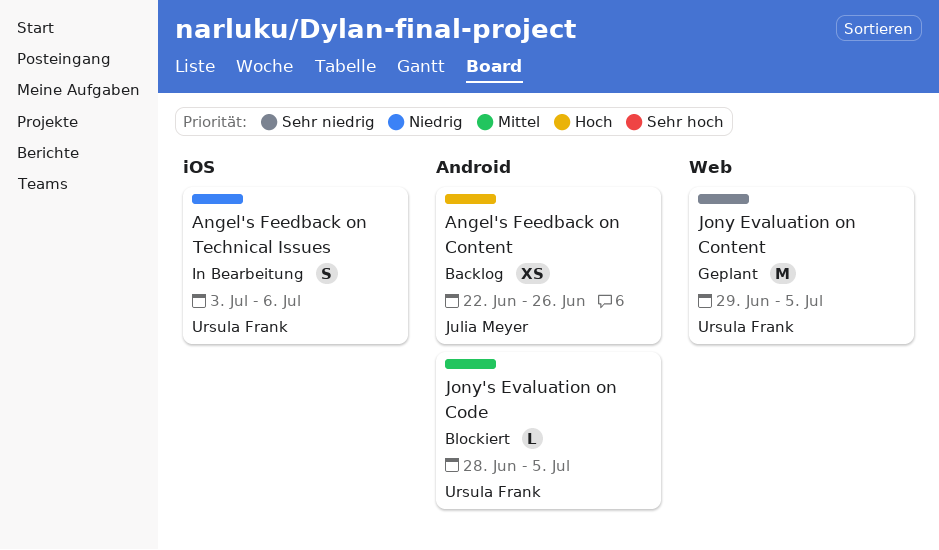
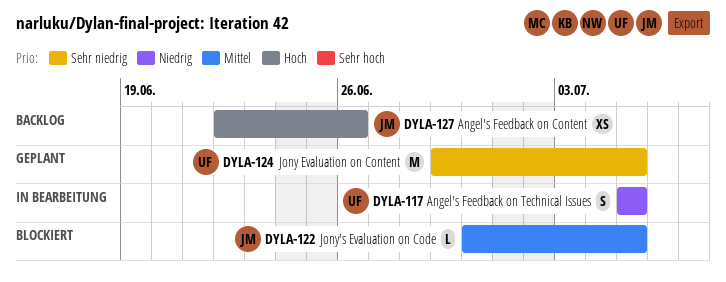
Angel's Feedback on Technical Issues, start: Jul 3 -> Jul 5
Angel's Feedback on Technical Issues, due: Jul 6 -> Jul 5
Jony's Evaluation on Code, owner: Ursula Frank -> Julia Meyer
Jony's Evaluation on Code, start: Jun 28 -> Jun 30

